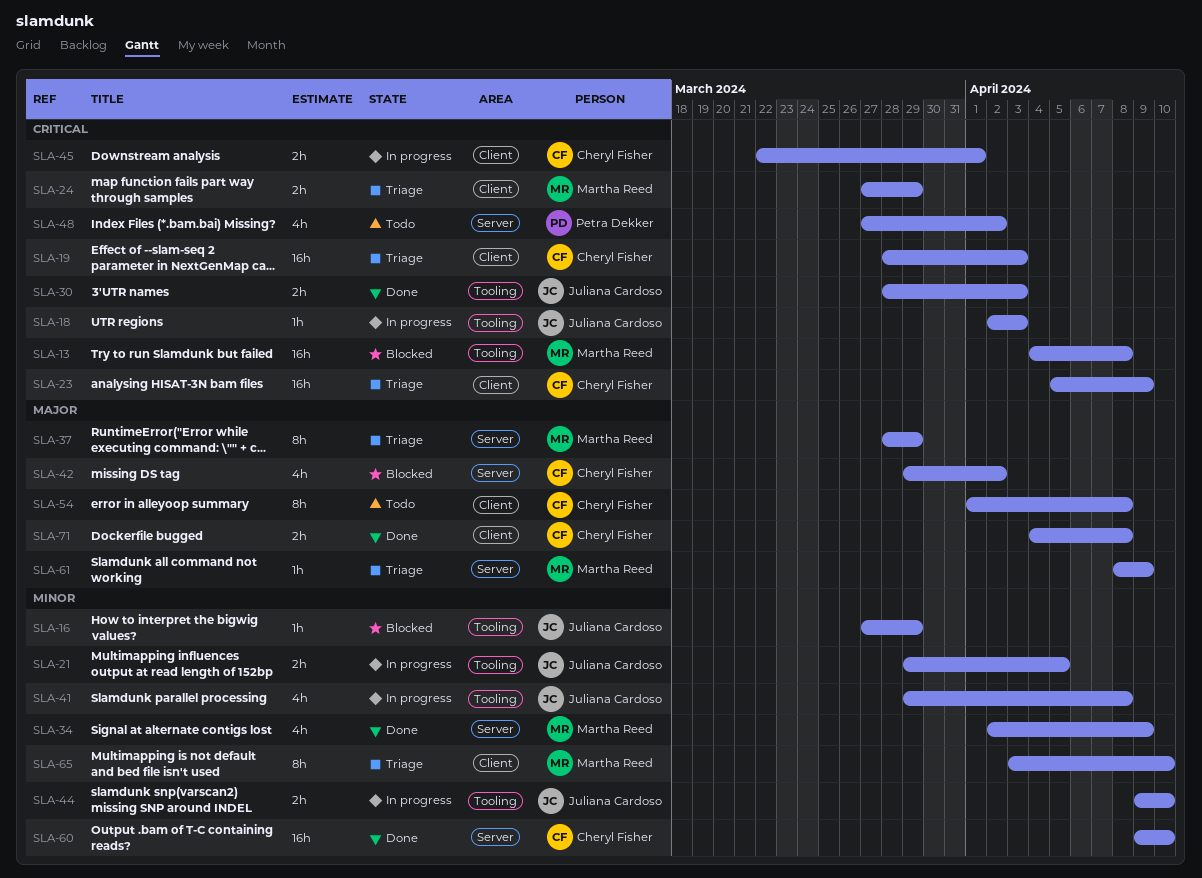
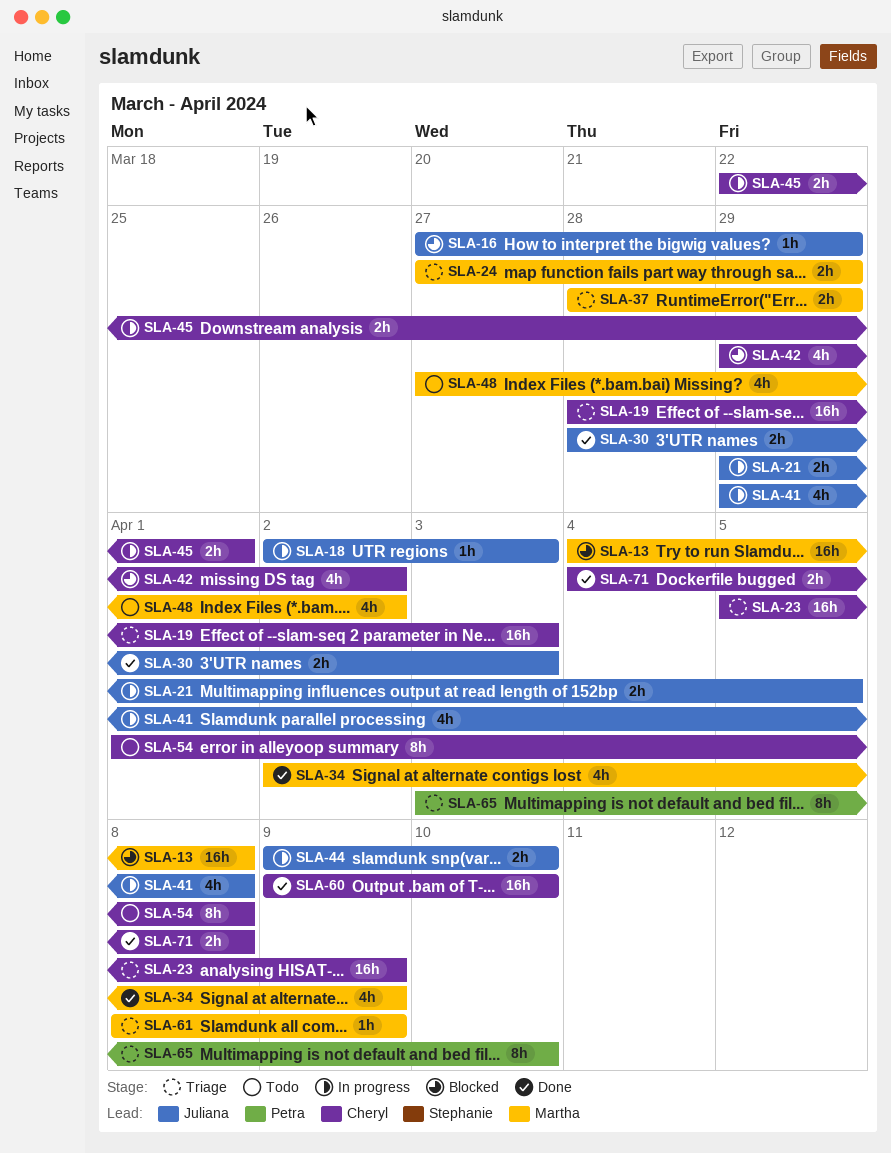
SLA-37, estimate: 8h -> 2h
SLA-48, owner: Petra Dekker -> Martha Reed
SLA-65, owner: Martha Reed -> Petra Dekker

